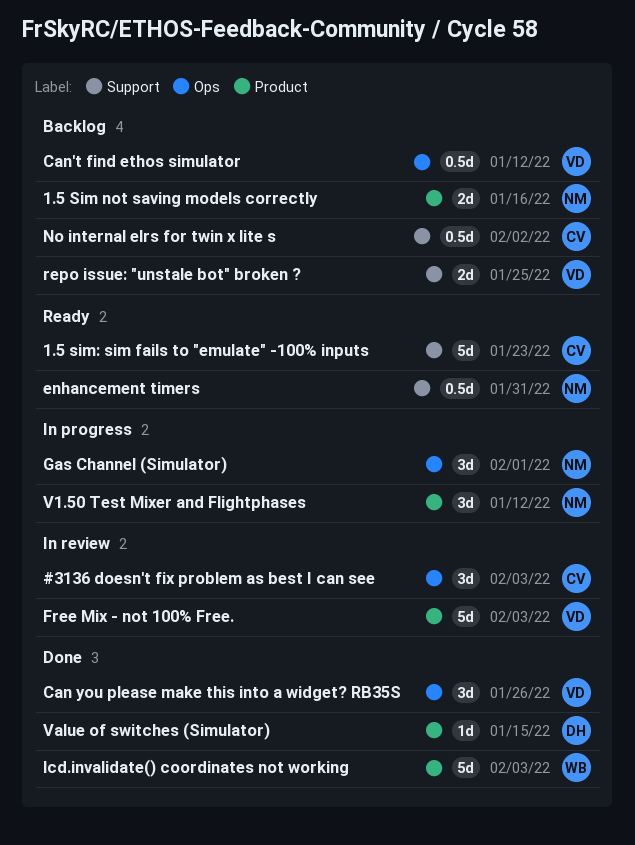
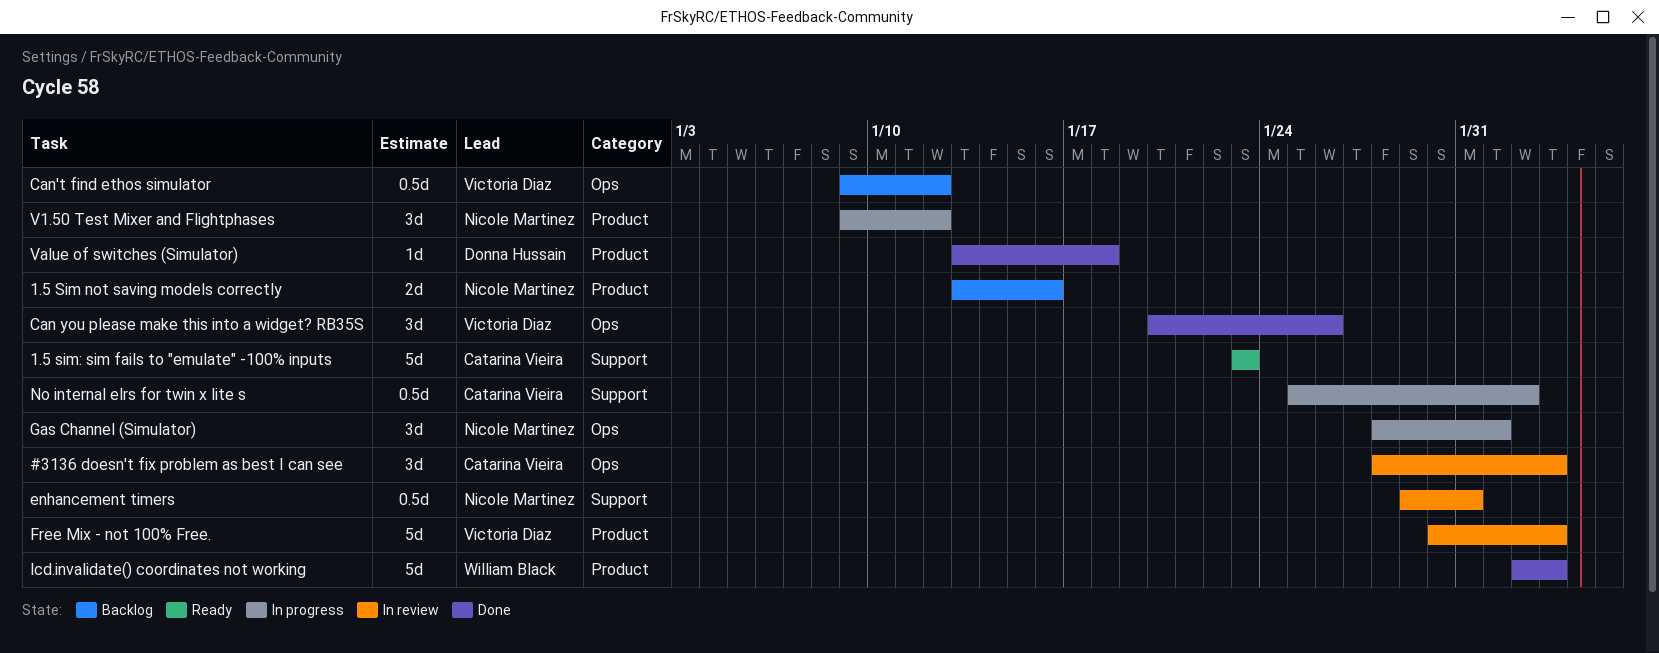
enhancement timers, status: Ready -> In review
No internal elrs for twin x lite s, status: Backlog -> In progress
repo issue: "unstale bot" broken ?: present -> none
Value of switches (Simulator), due: Jan 15 -> Jan 18

